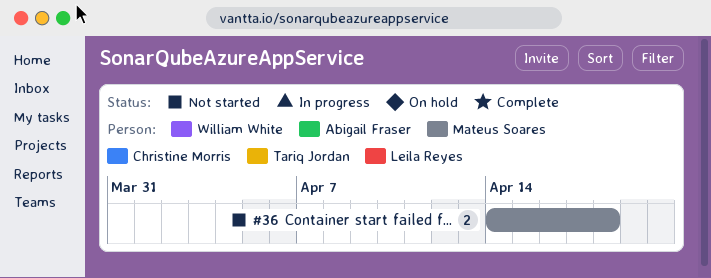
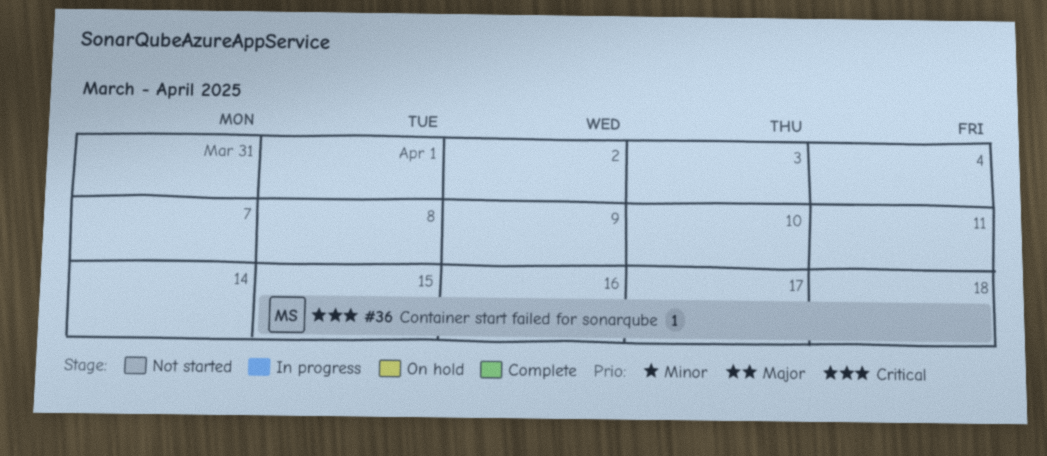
#36, estimate: 2 -> 1
#36, start: Apr 14 -> Apr 15

